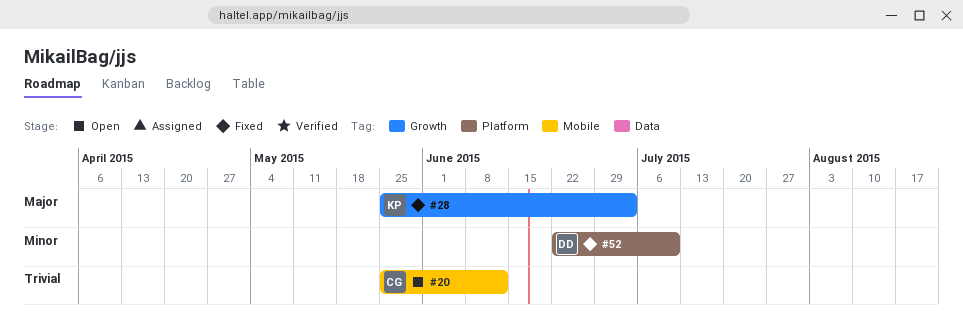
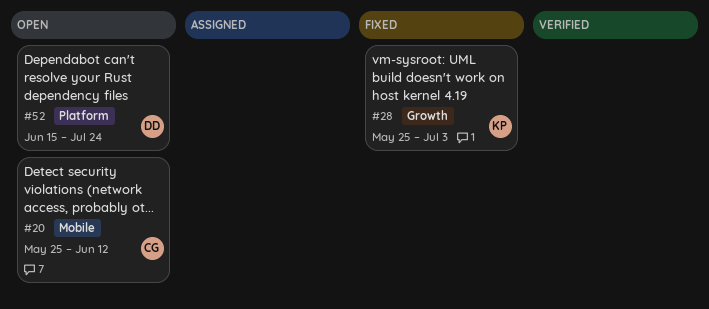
#52, status: Fixed -> Open
#52, start: Jun 22 -> Jun 15
#52, due: Jul 10 -> Jul 24

